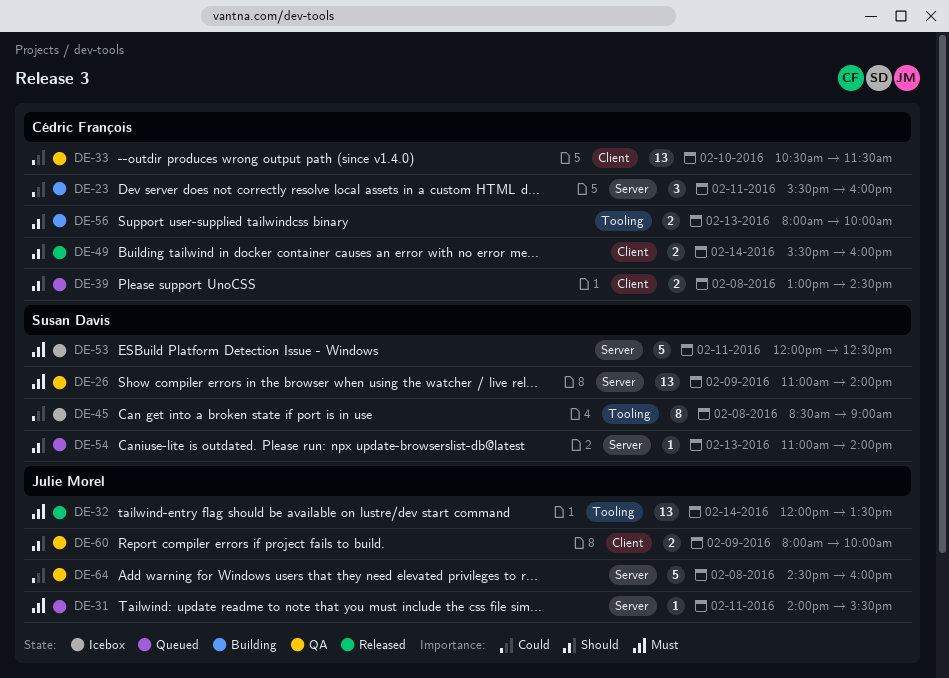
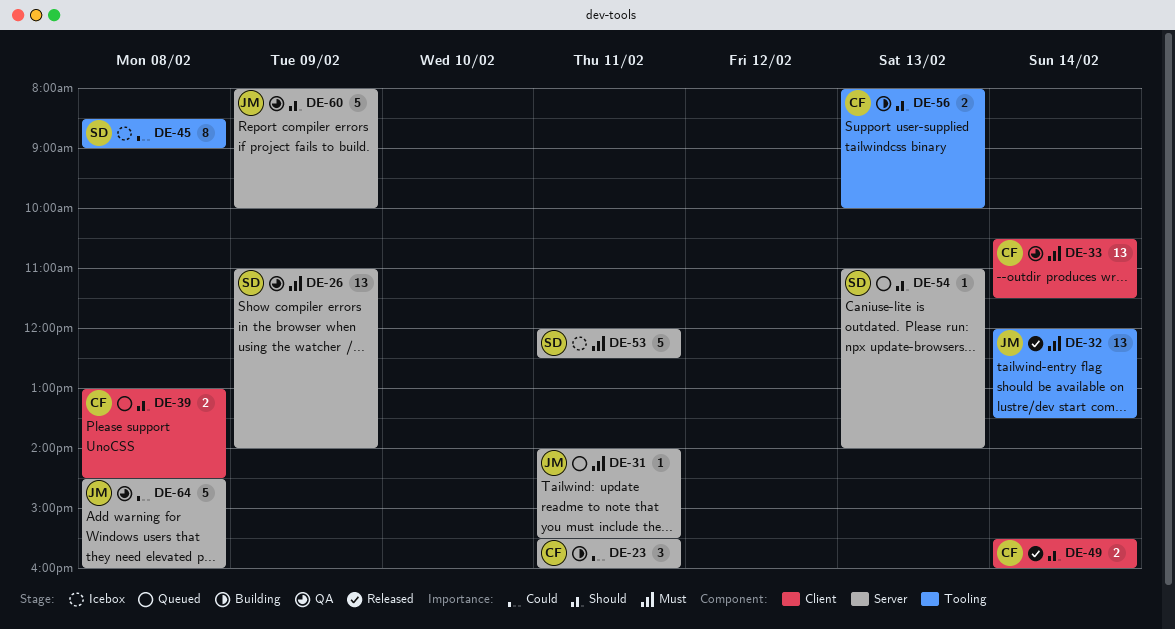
DE-33, priority: Could -> Must
DE-33, day: Feb 10 -> Feb 14
DE-60, label: Client -> Server
DE-60, estimate: 2 -> 5

